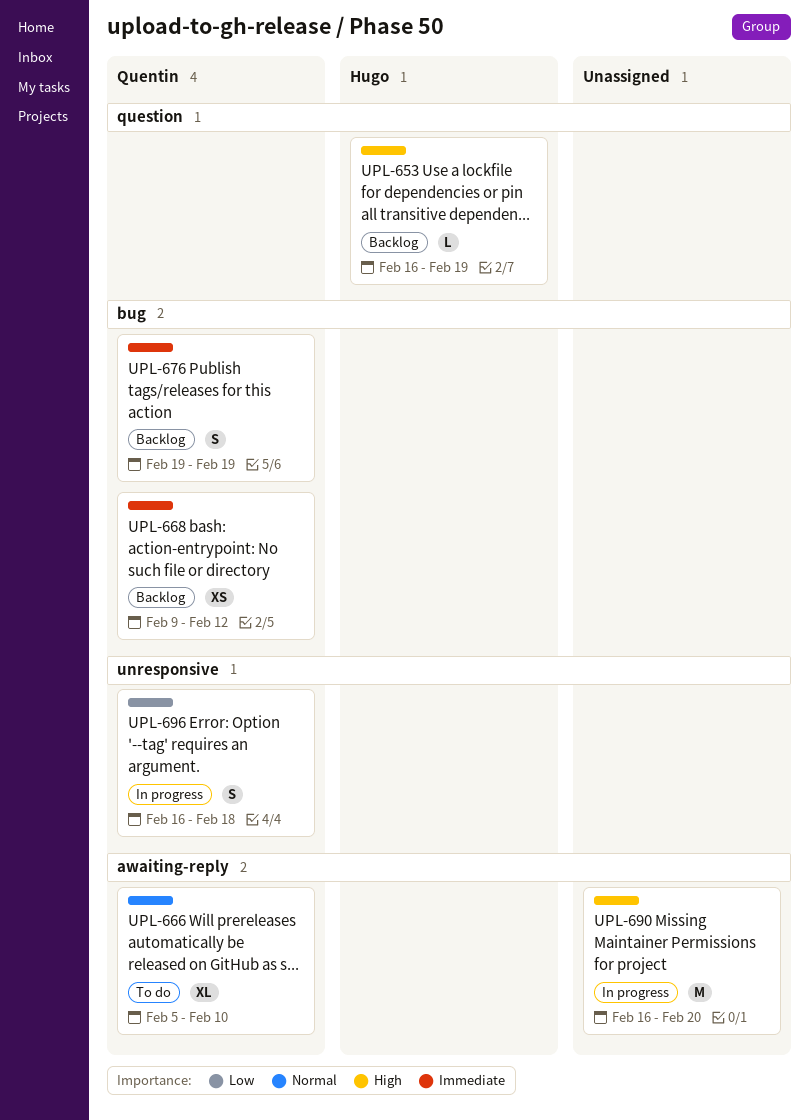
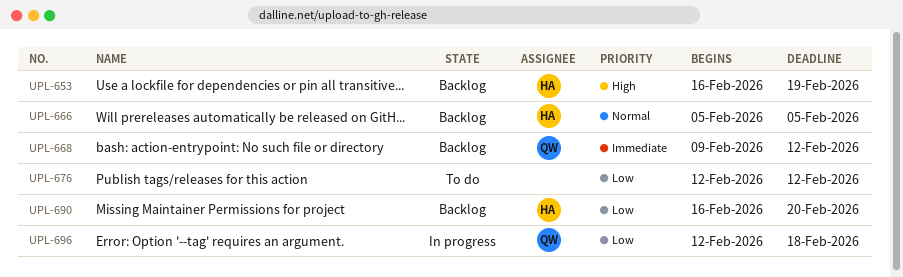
UPL-666, status: To do -> Backlog
UPL-666, owner: Quentin -> Hugo
UPL-666, due: Feb 10 -> Feb 5
UPL-676, status: Backlog -> To do
UPL-676, owner: Quentin -> none
UPL-676, priority: Immediate -> Low
UPL-676, start: Feb 19 -> Feb 12
UPL-676, due: Feb 19 -> Feb 12
UPL-690, status: In progress -> Backlog
UPL-690, owner: none -> Hugo
UPL-690, priority: High -> Low
UPL-696, start: Feb 16 -> Feb 12

